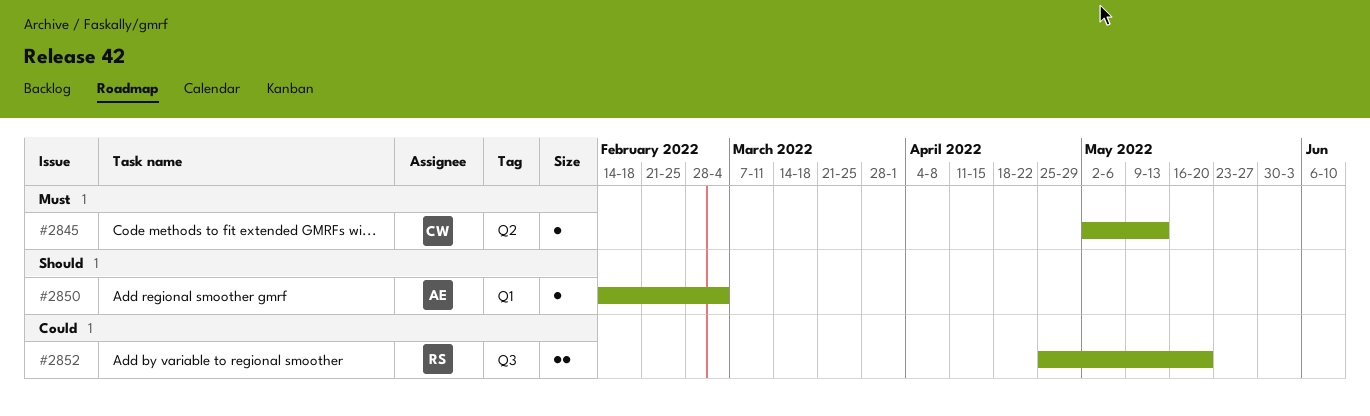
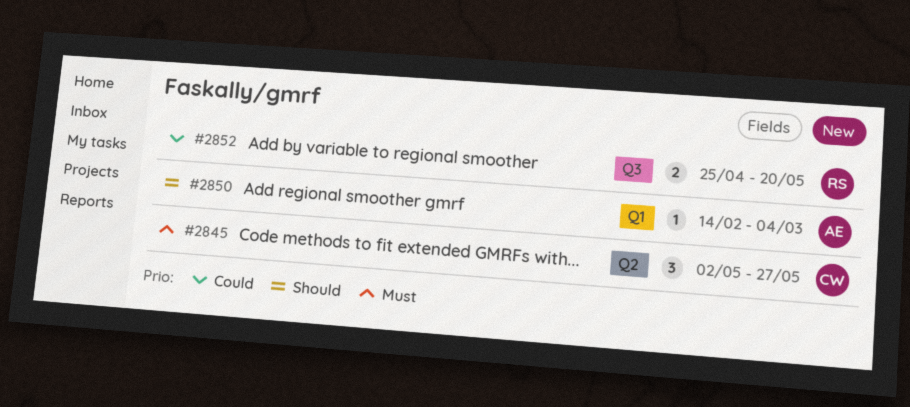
#2845, estimate: 1 -> 3
#2845, due: May 13 -> May 27

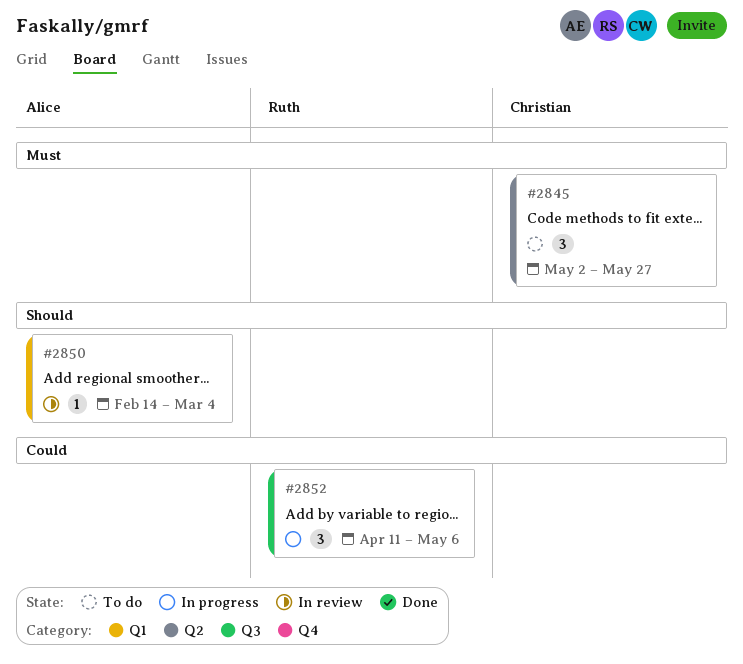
#2852, estimate: 2 -> 3
#2852, start: Apr 25 -> Apr 11
#2852, due: May 20 -> May 6

